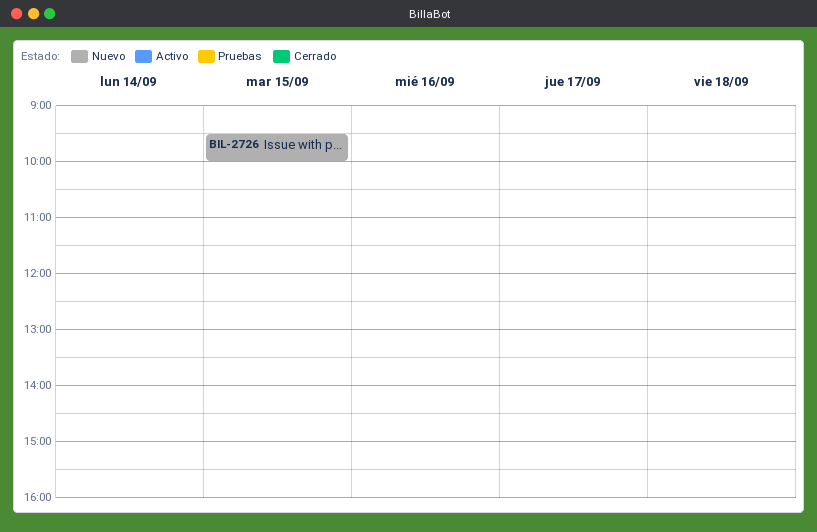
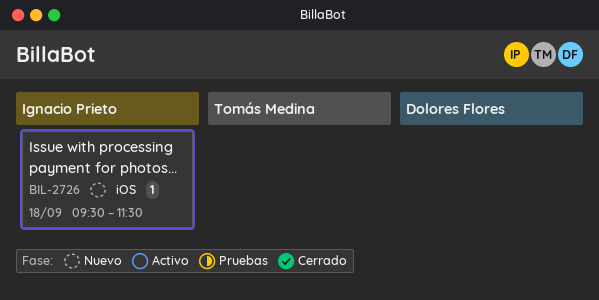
BIL-2726, day: Sep 15 -> Sep 18
BIL-2726, ends: 10:00 -> 11:30

